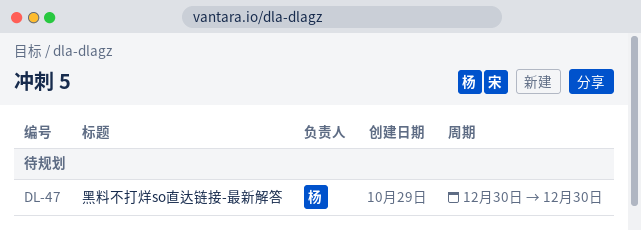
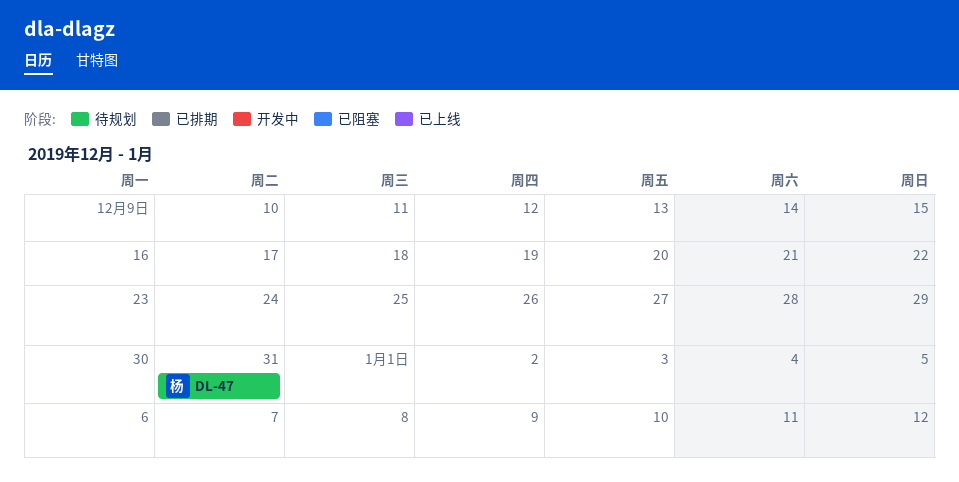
DL-47, start: Dec 30 -> Dec 31
DL-47, due: Dec 30 -> Dec 31

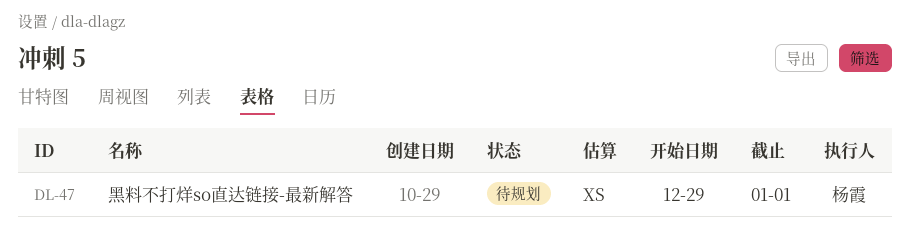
DL-47, start: Dec 31 -> Dec 29
DL-47, due: Dec 31 -> Jan 1

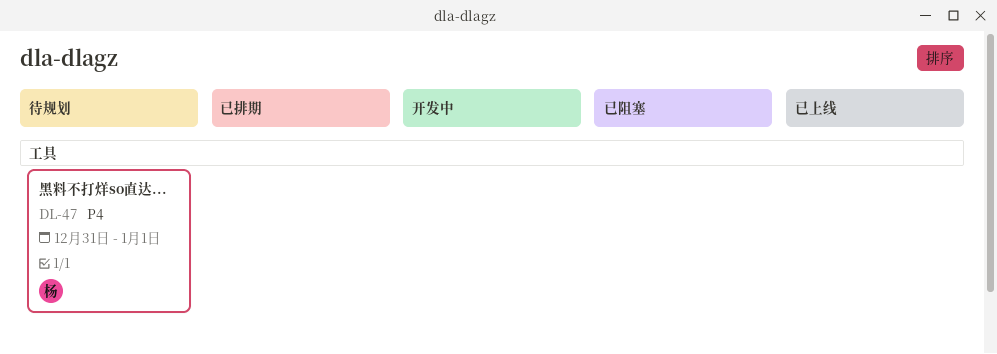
DL-47, start: Dec 29 -> Dec 31

